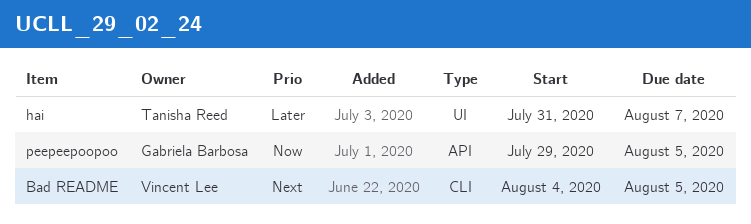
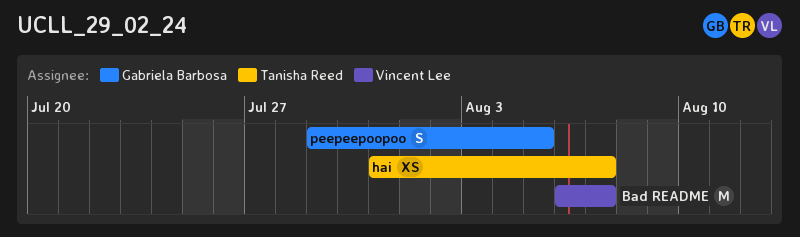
Bad README, start: Aug 4 -> Aug 6
Bad README, due: Aug 5 -> Aug 7

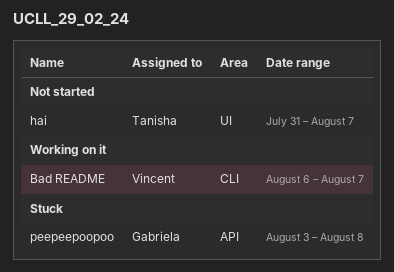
peepeepoopoo, start: Jul 29 -> Aug 3
peepeepoopoo, due: Aug 5 -> Aug 8

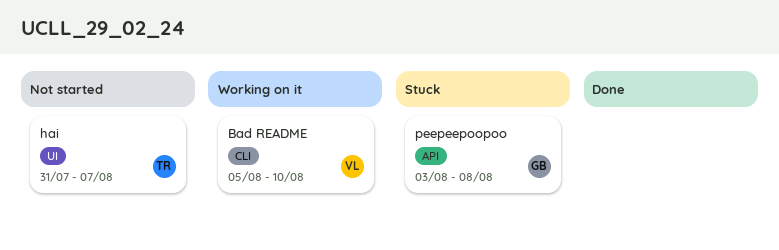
Bad README, start: Aug 6 -> Aug 5
Bad README, due: Aug 7 -> Aug 10

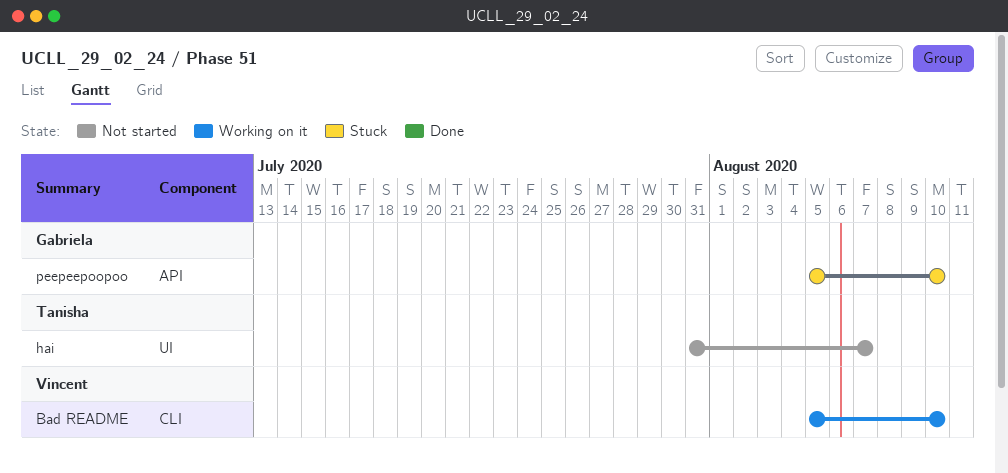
peepeepoopoo, start: Aug 3 -> Aug 5
peepeepoopoo, due: Aug 8 -> Aug 10

